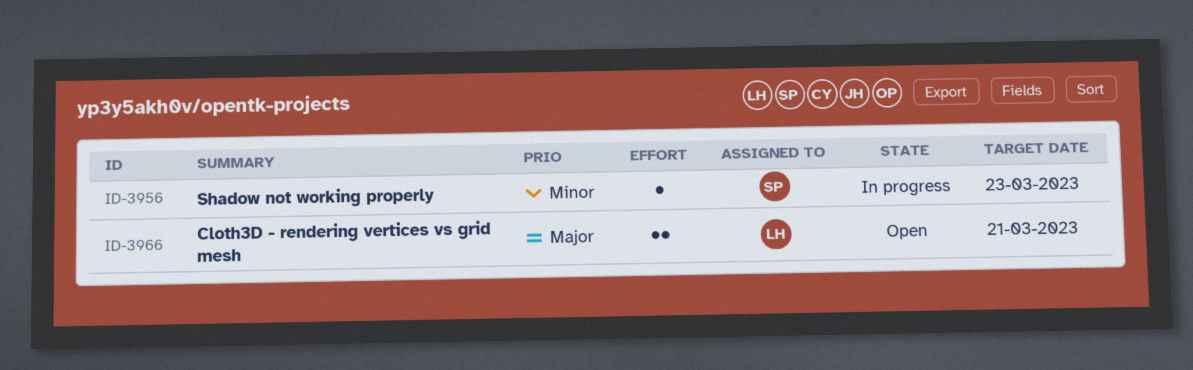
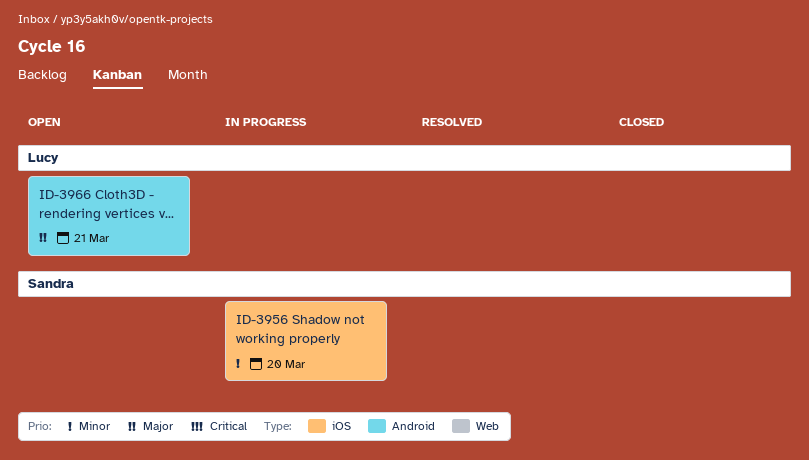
ID-3956, due: Mar 23 -> Mar 20

